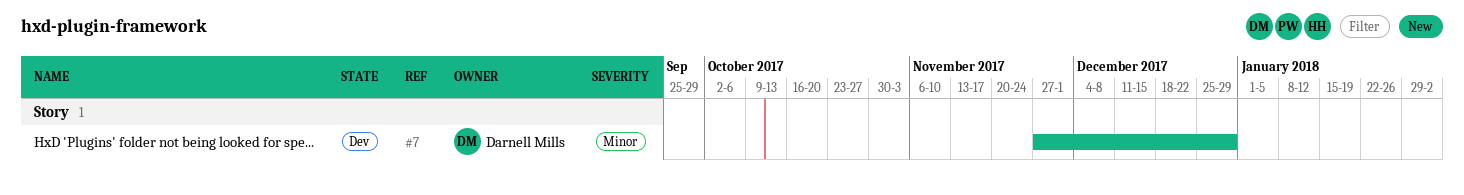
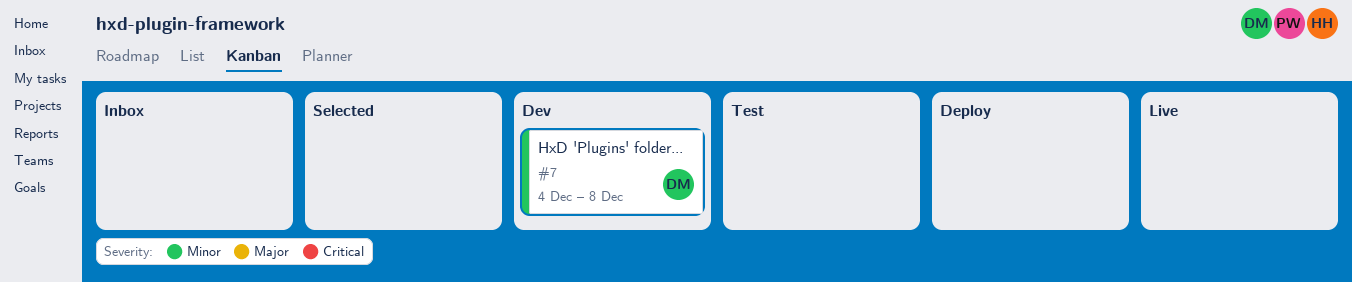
#7, start: Nov 27 -> Dec 4
#7, due: Dec 29 -> Dec 8

